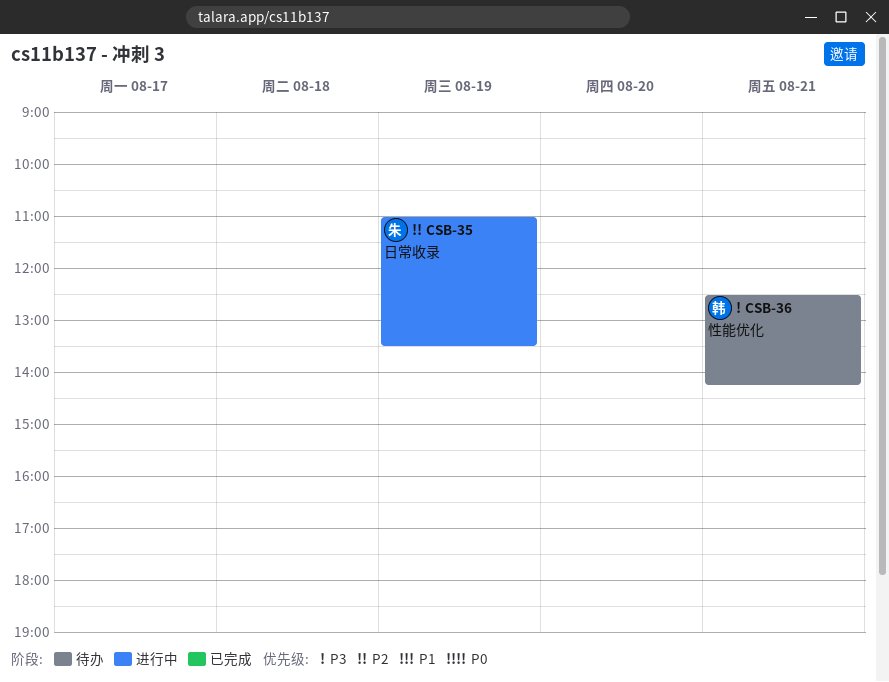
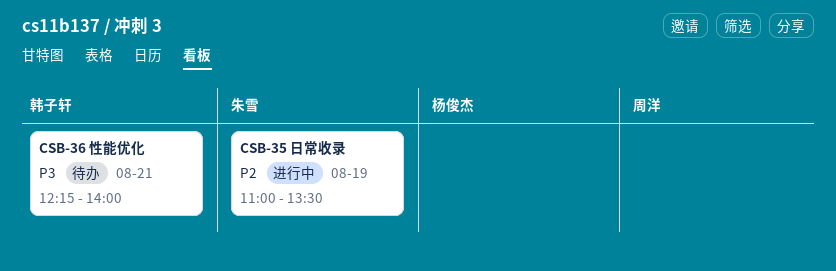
CSB-36, begins: 12:30 -> 12:15
CSB-36, ends: 14:15 -> 14:00

